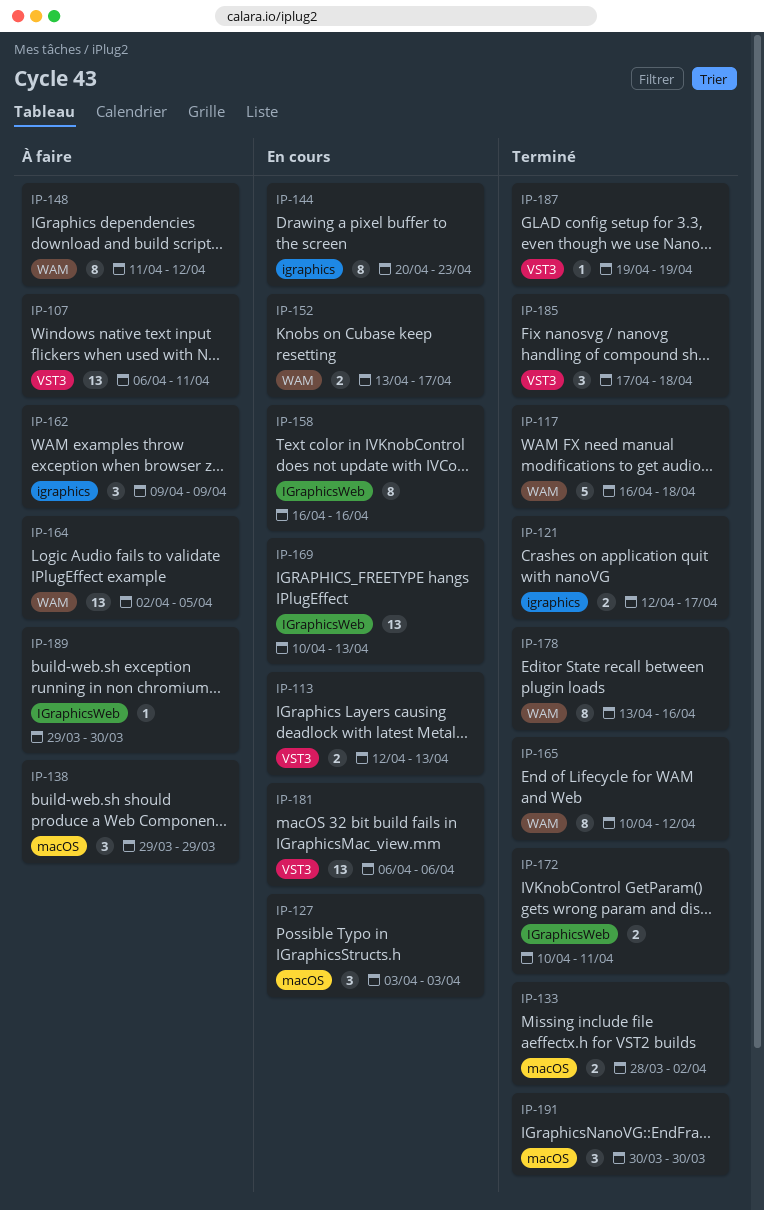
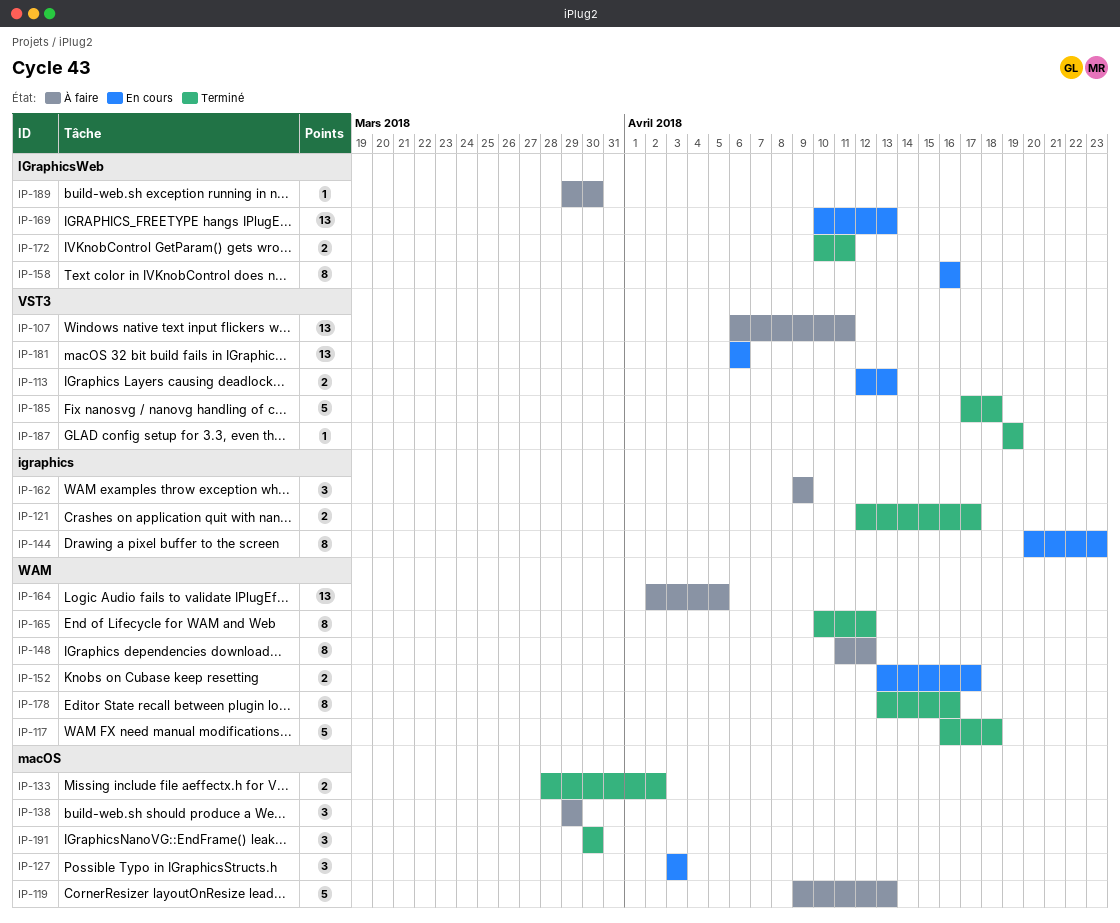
IP-119: none -> present
IP-185, estimate: 3 -> 5

